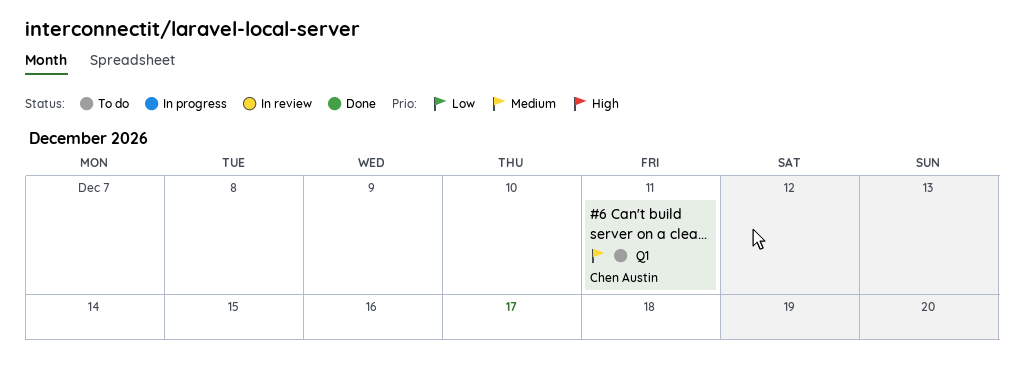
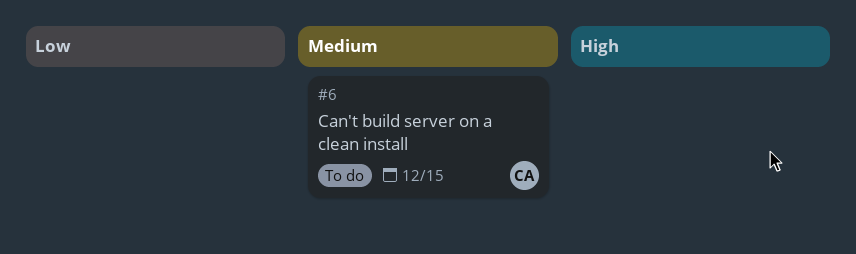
#6, due: Dec 11 -> Dec 15

